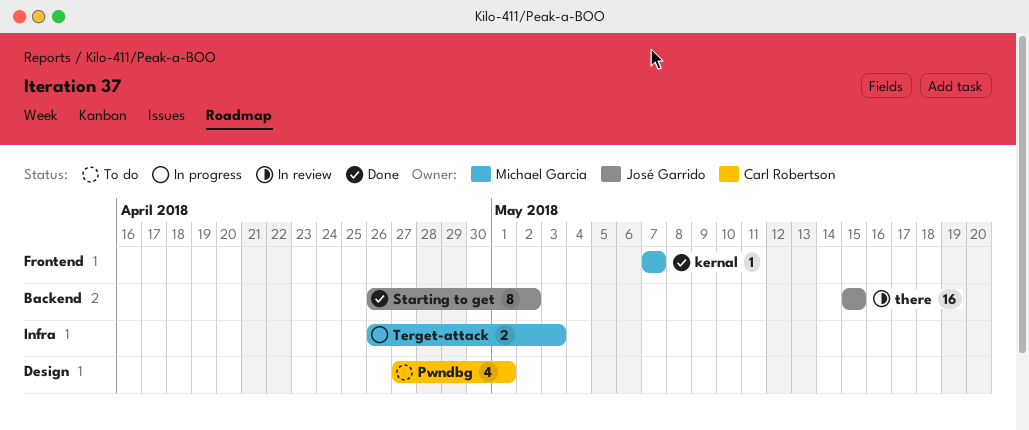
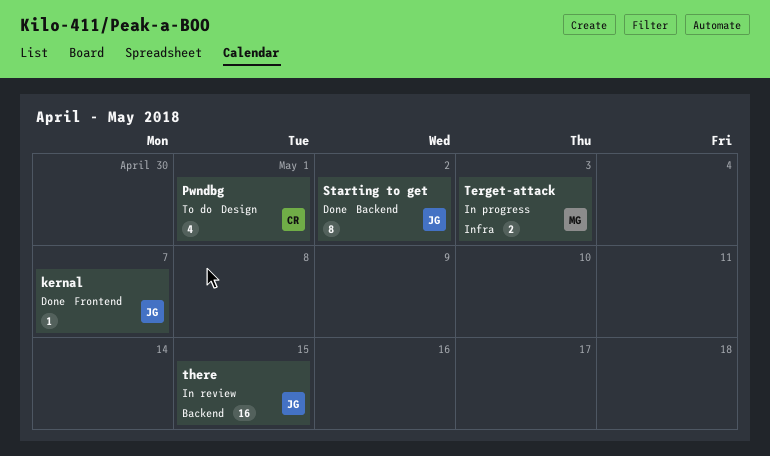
kernal, owner: Michael Garcia -> José Garrido

